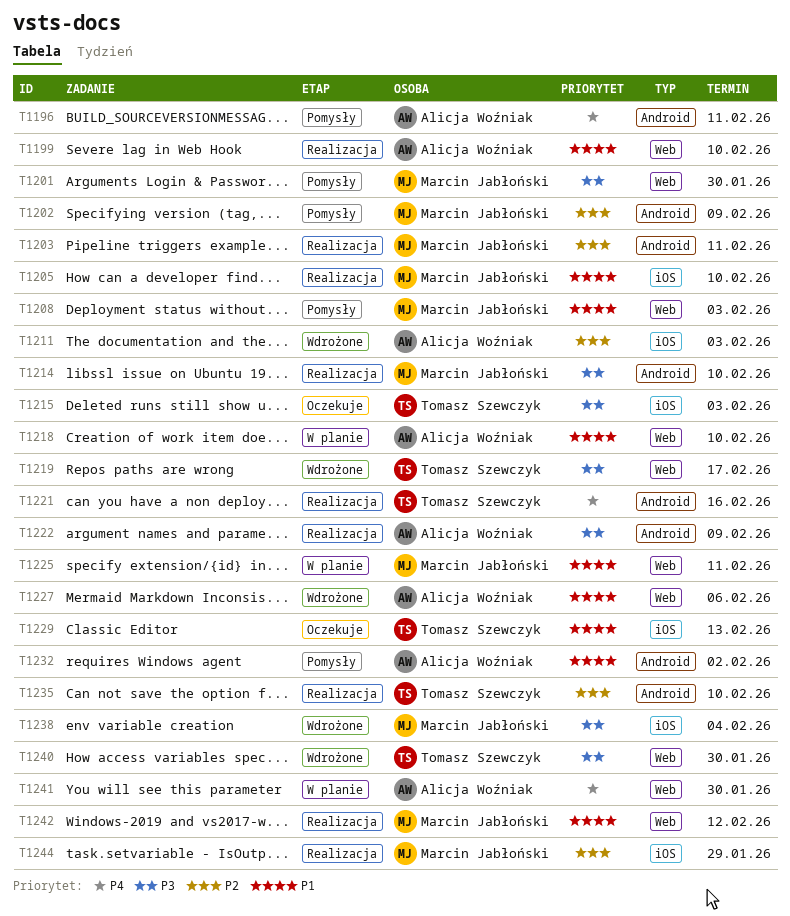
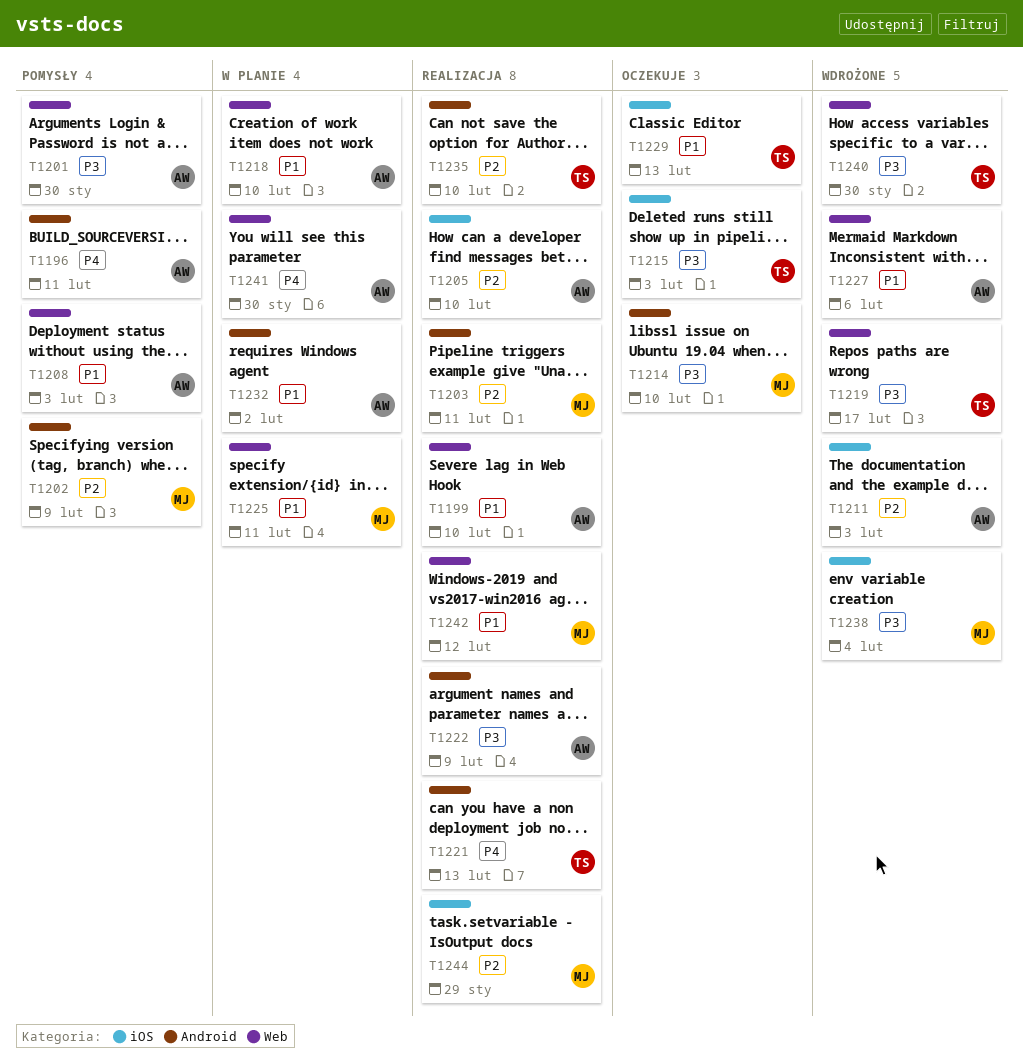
T1201, owner: Marcin Jabłoński -> Alicja Woźniak
T1205, owner: Marcin Jabłoński -> Alicja Woźniak
T1205, priority: P1 -> P2
T1208, owner: Marcin Jabłoński -> Alicja Woźniak
T1214, status: Realizacja -> Oczekuje
T1221, due: Feb 16 -> Feb 13
T1232, status: Pomysły -> W planie

